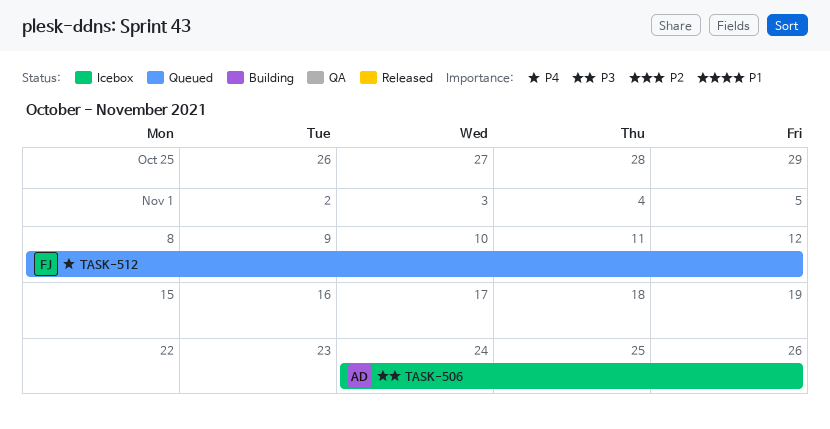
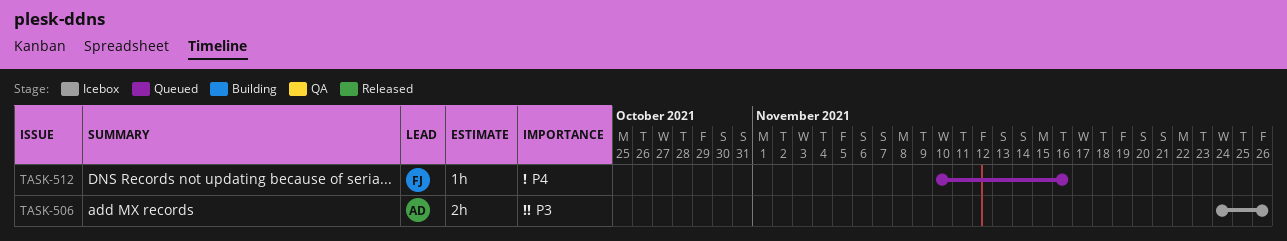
TASK-512, start: Nov 8 -> Nov 10
TASK-512, due: Nov 12 -> Nov 16

